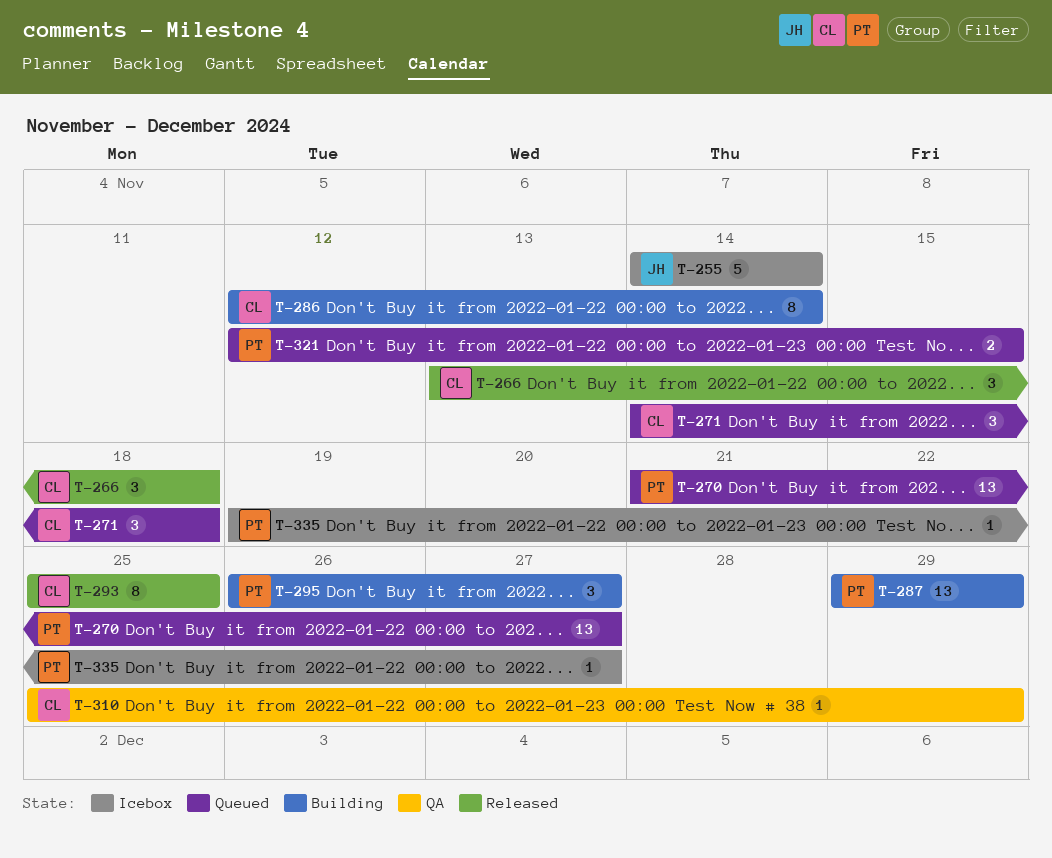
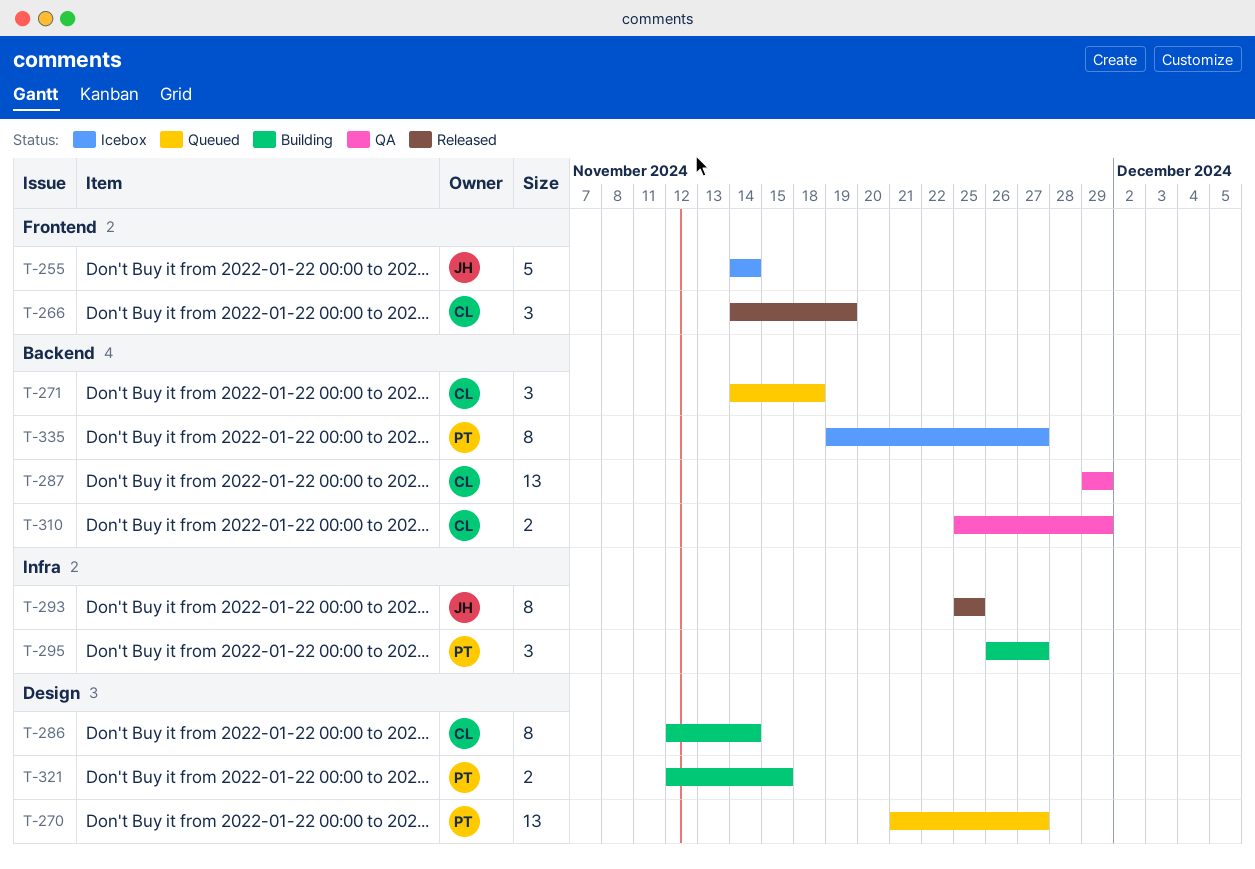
T-266, start: Nov 13 -> Nov 14
T-266, due: Nov 18 -> Nov 19
T-287, status: Building -> QA
T-287, owner: PT -> CL
T-293, owner: CL -> JH
T-310, estimate: 1 -> 2
T-321, status: Queued -> Building
T-335, estimate: 1 -> 8

